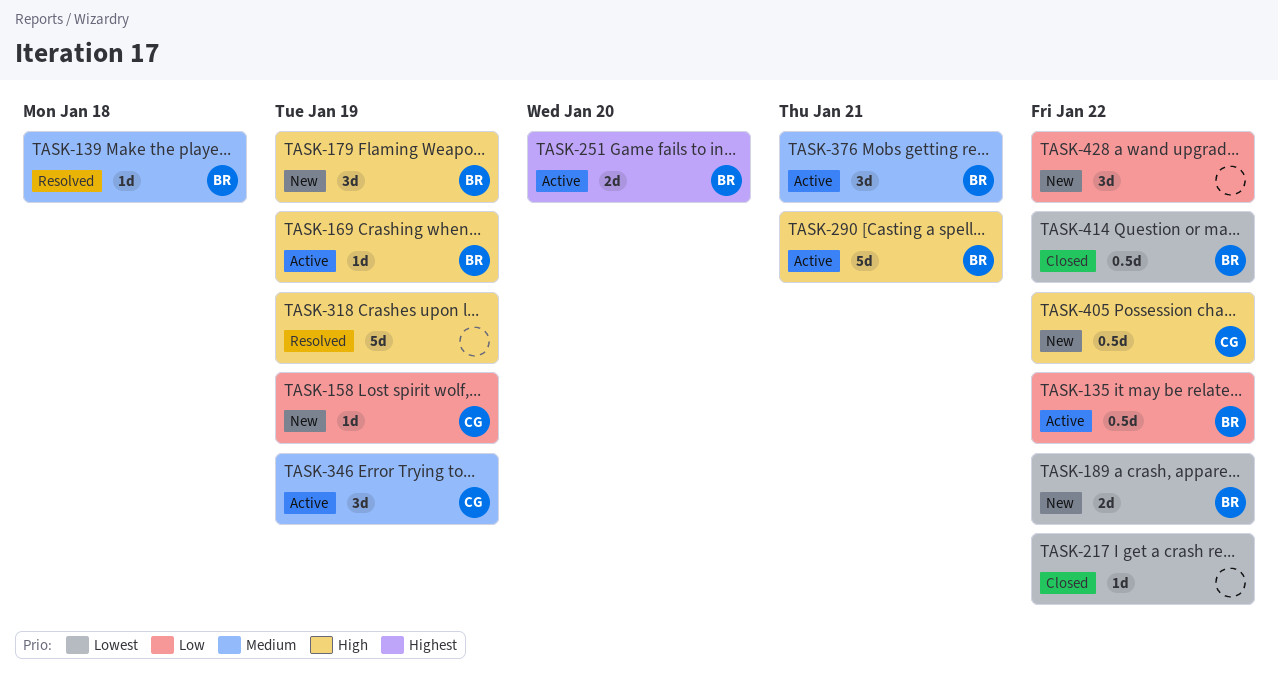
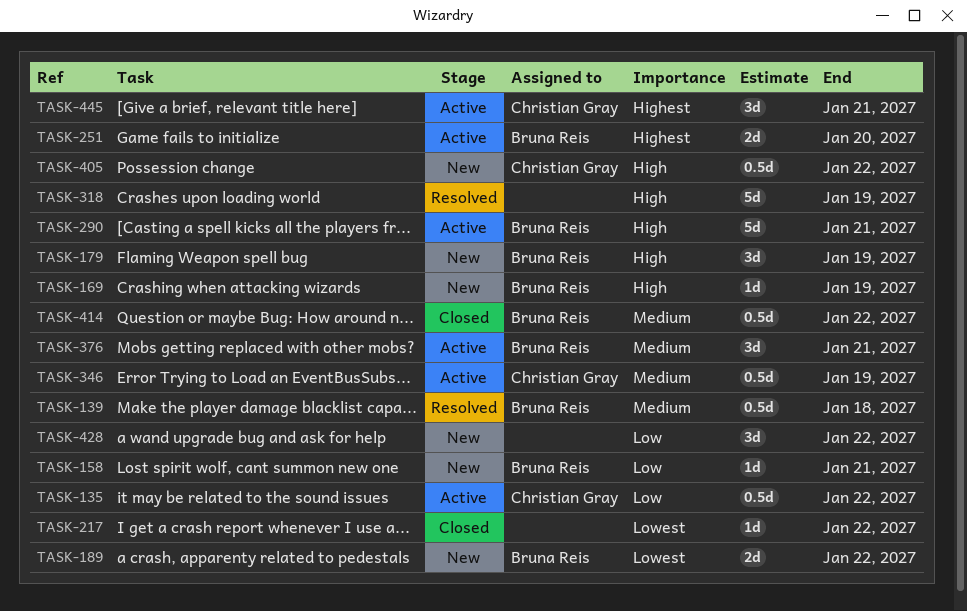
TASK-135, owner: Bruna Reis -> Christian Gray
TASK-139, estimate: 1d -> 0.5d
TASK-158, owner: Christian Gray -> Bruna Reis
TASK-158, due: Jan 19 -> Jan 21
TASK-169, status: Active -> New
TASK-346, estimate: 3d -> 0.5d
TASK-414, priority: Lowest -> Medium
TASK-445: none -> present

